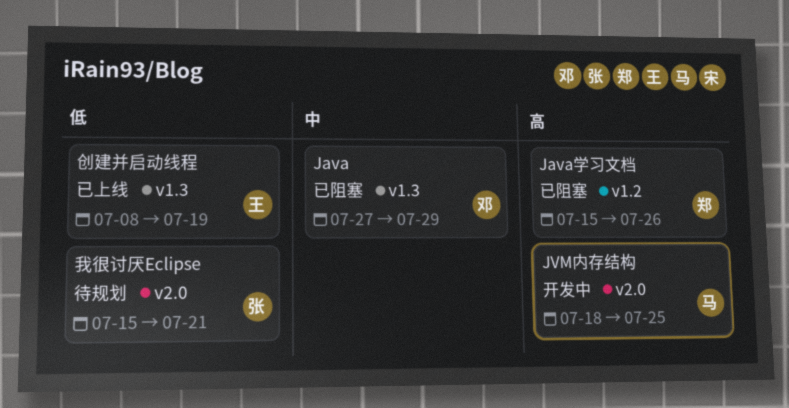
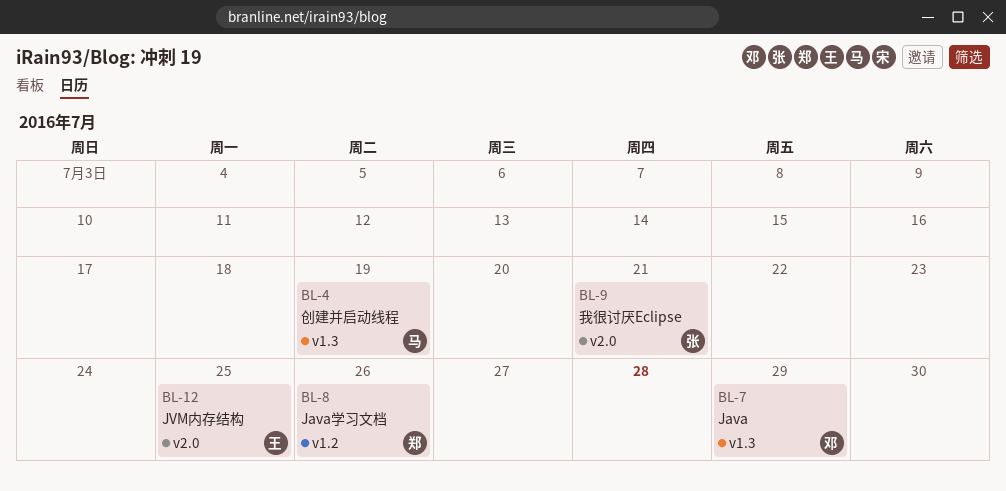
JVM内存结构, owner: 马 -> 王
创建并启动线程, owner: 王 -> 马

